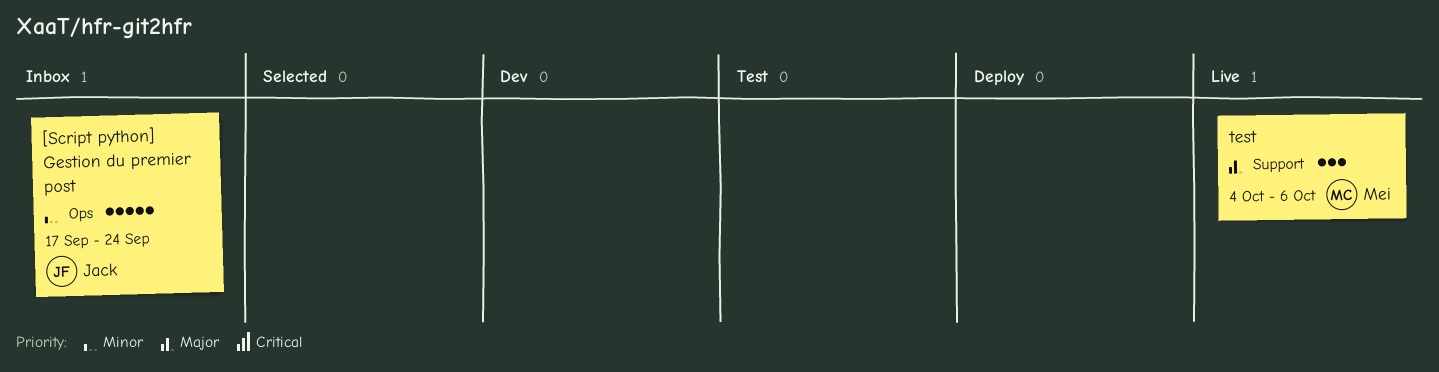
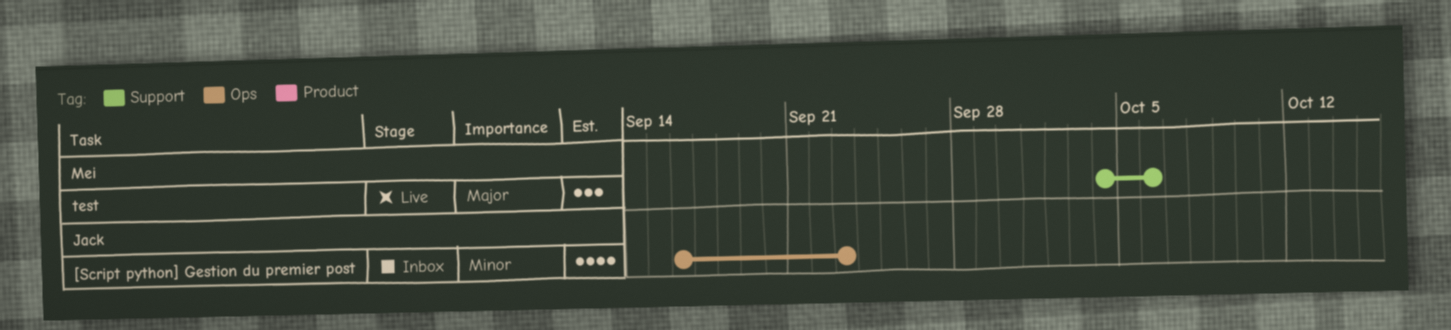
[Script python] Gestion du premier post, estimate: 5 -> 4
[Script python] Gestion du premier post, start: Sep 17 -> Sep 16
[Script python] Gestion du premier post, due: Sep 24 -> Sep 23

